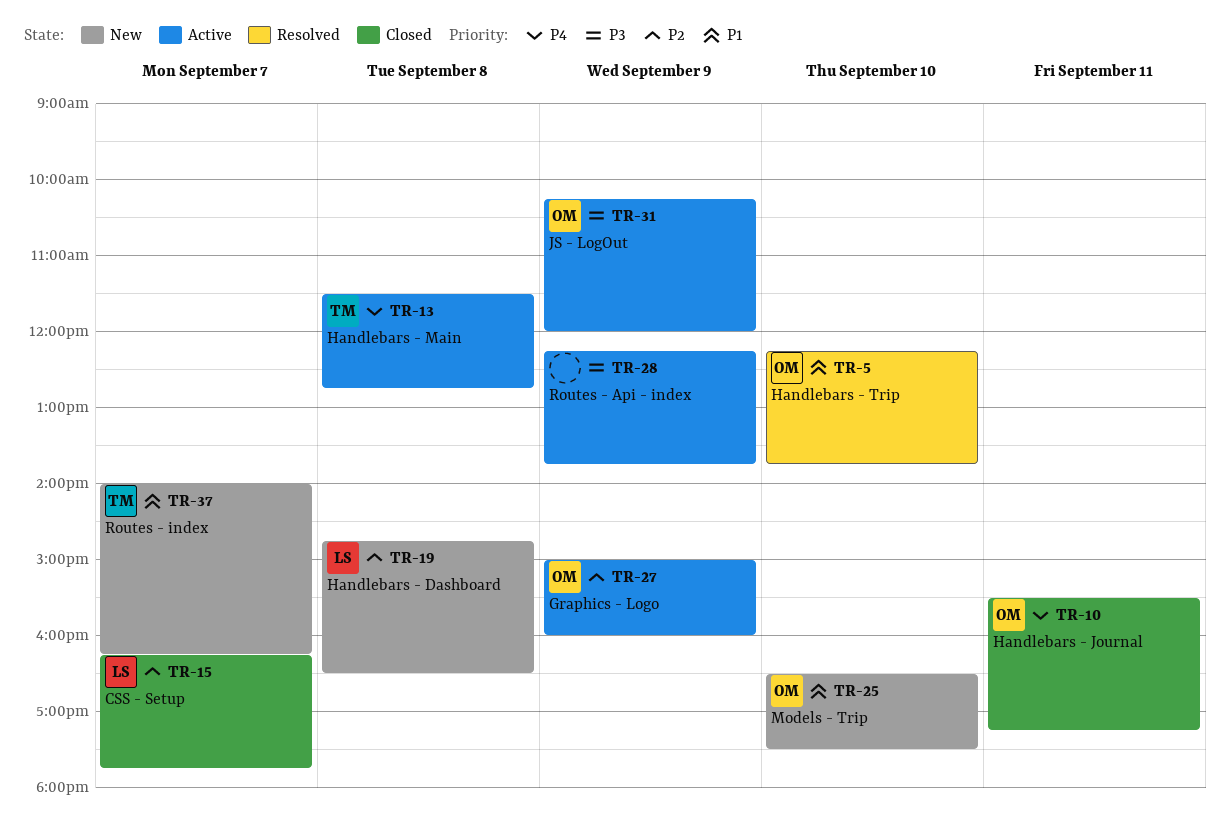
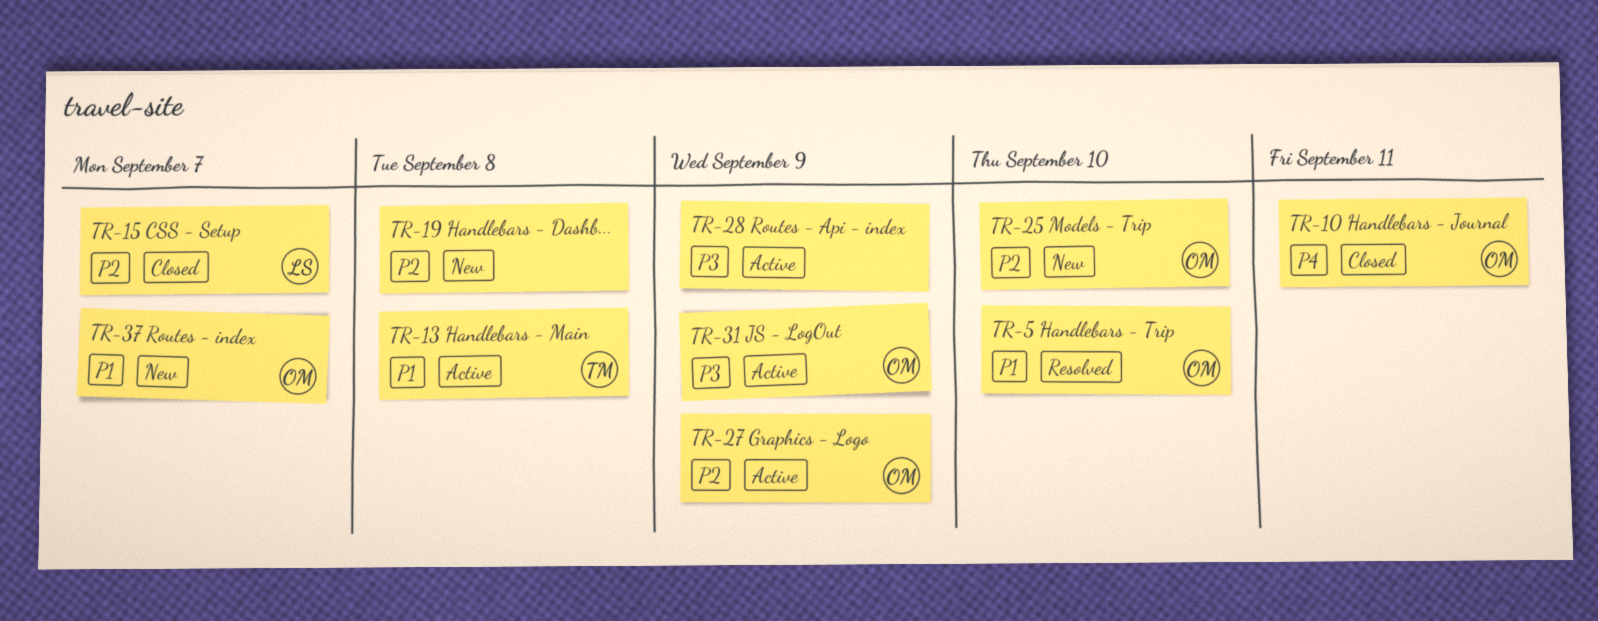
TR-13, priority: P4 -> P1
TR-19, owner: LS -> none
TR-25, priority: P1 -> P2
TR-37, owner: TM -> OM

